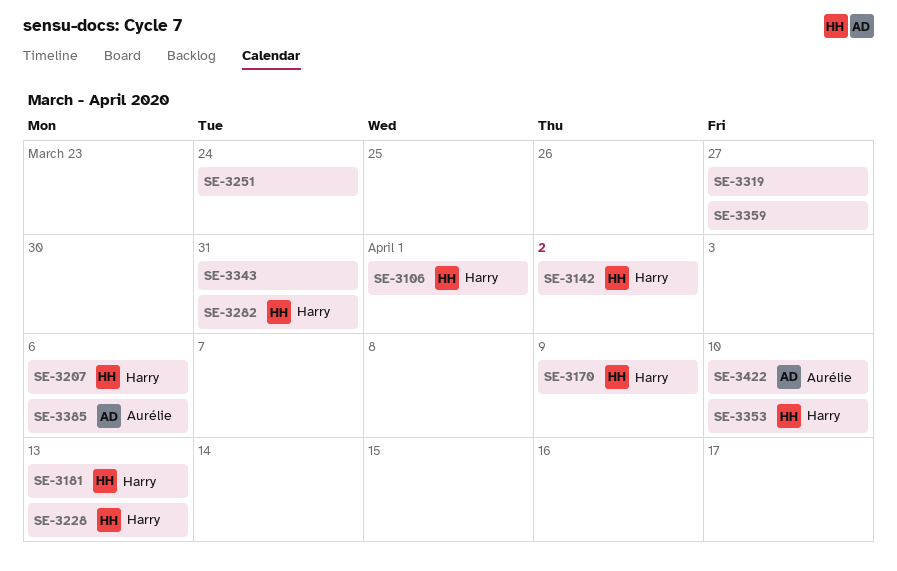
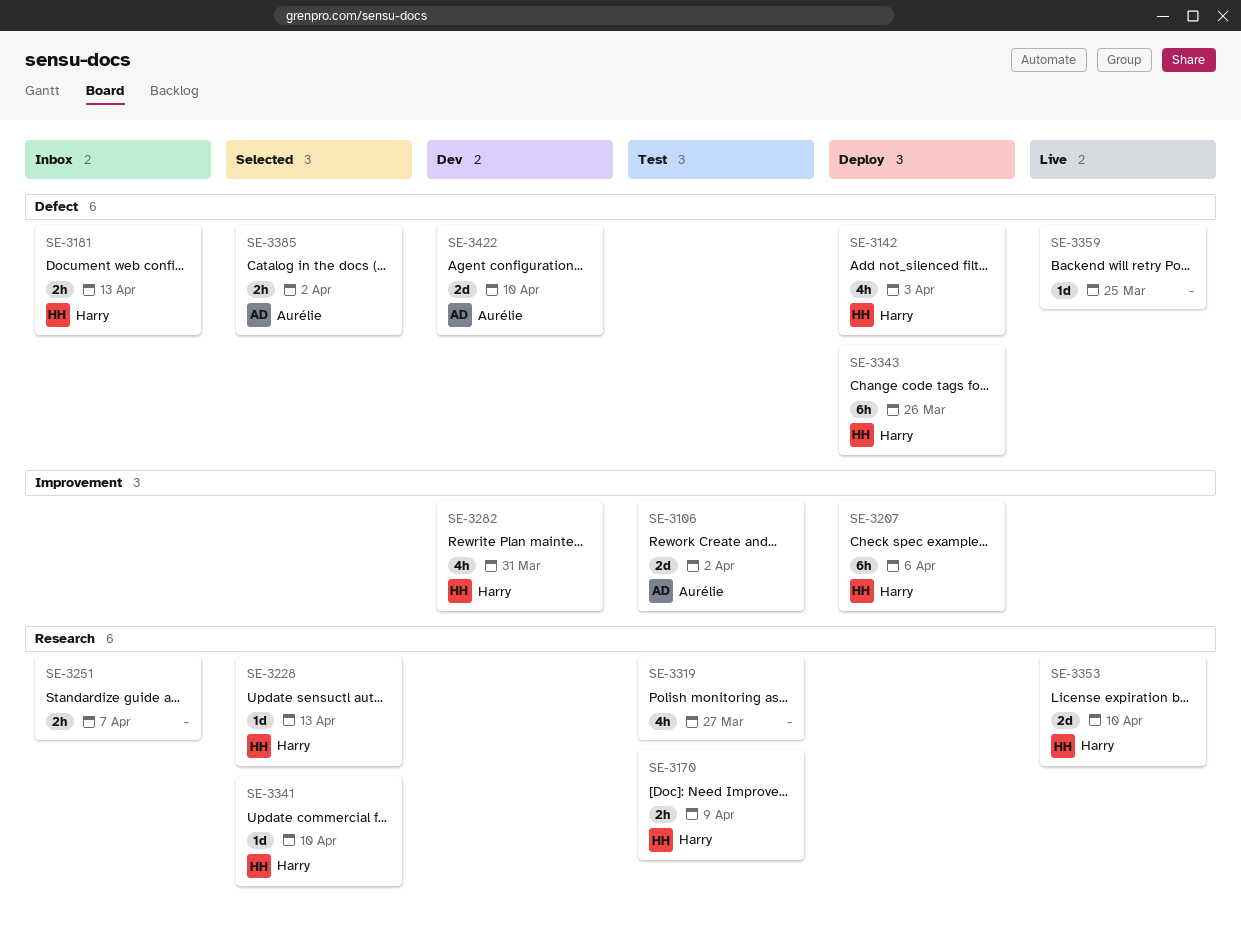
SE-3106, owner: Harry -> Aurélie
SE-3106, due: Apr 1 -> Apr 2
SE-3142, due: Apr 2 -> Apr 3
SE-3251, due: Mar 24 -> Apr 7
SE-3341: none -> present
SE-3343, owner: none -> Harry
SE-3343, due: Mar 31 -> Mar 26
SE-3359, due: Mar 27 -> Mar 25
SE-3385, due: Apr 6 -> Apr 2

